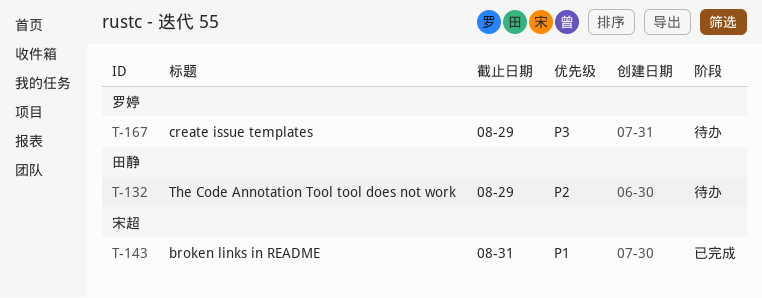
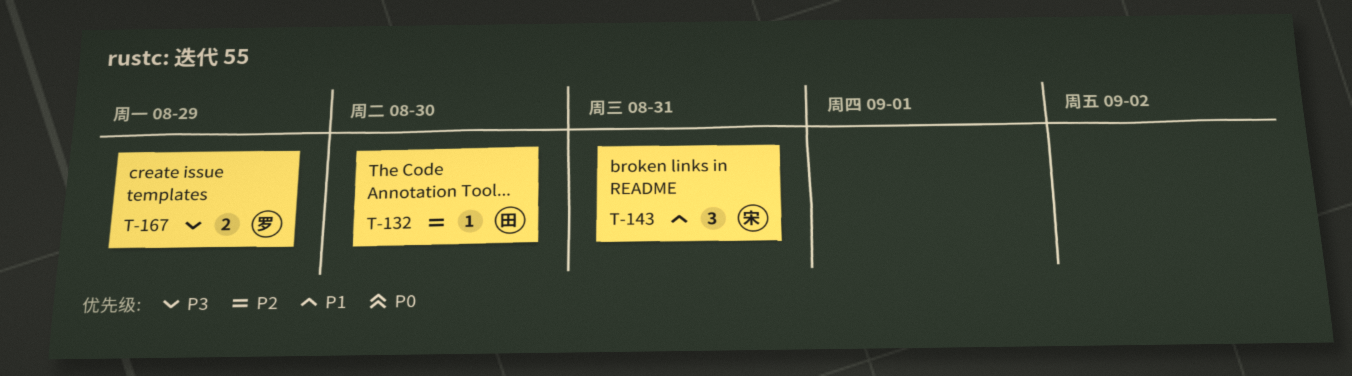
T-132, due: Aug 29 -> Aug 30

